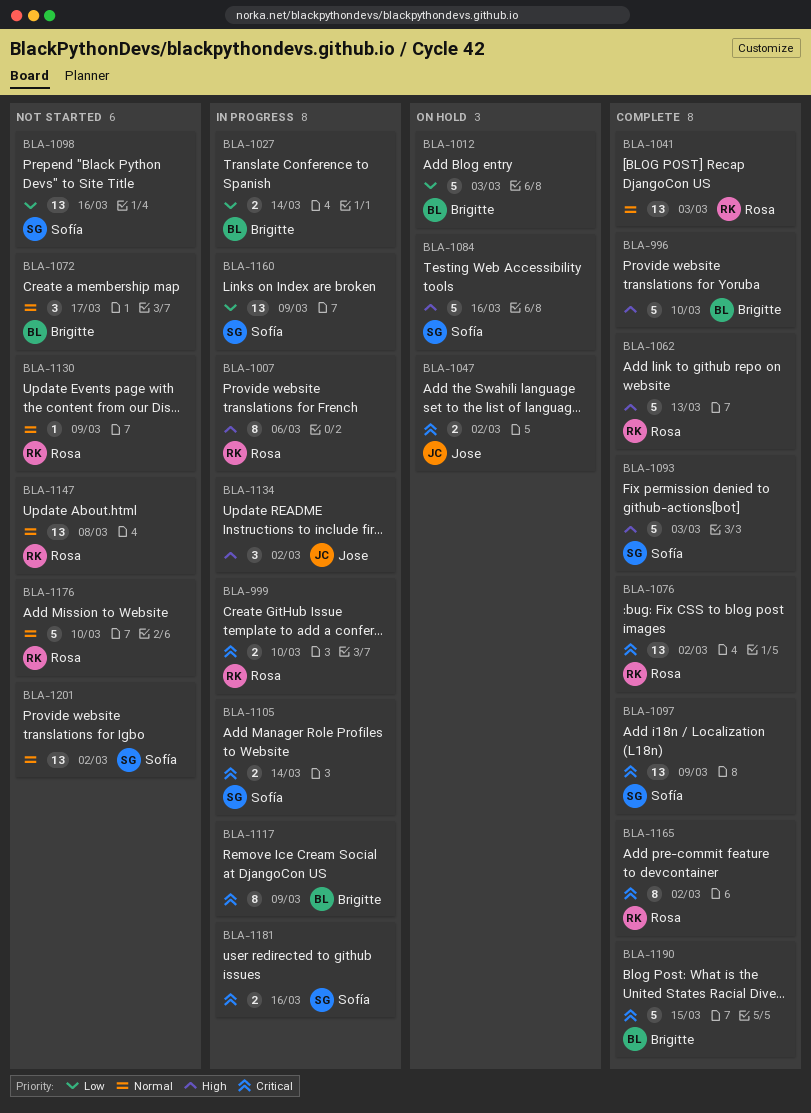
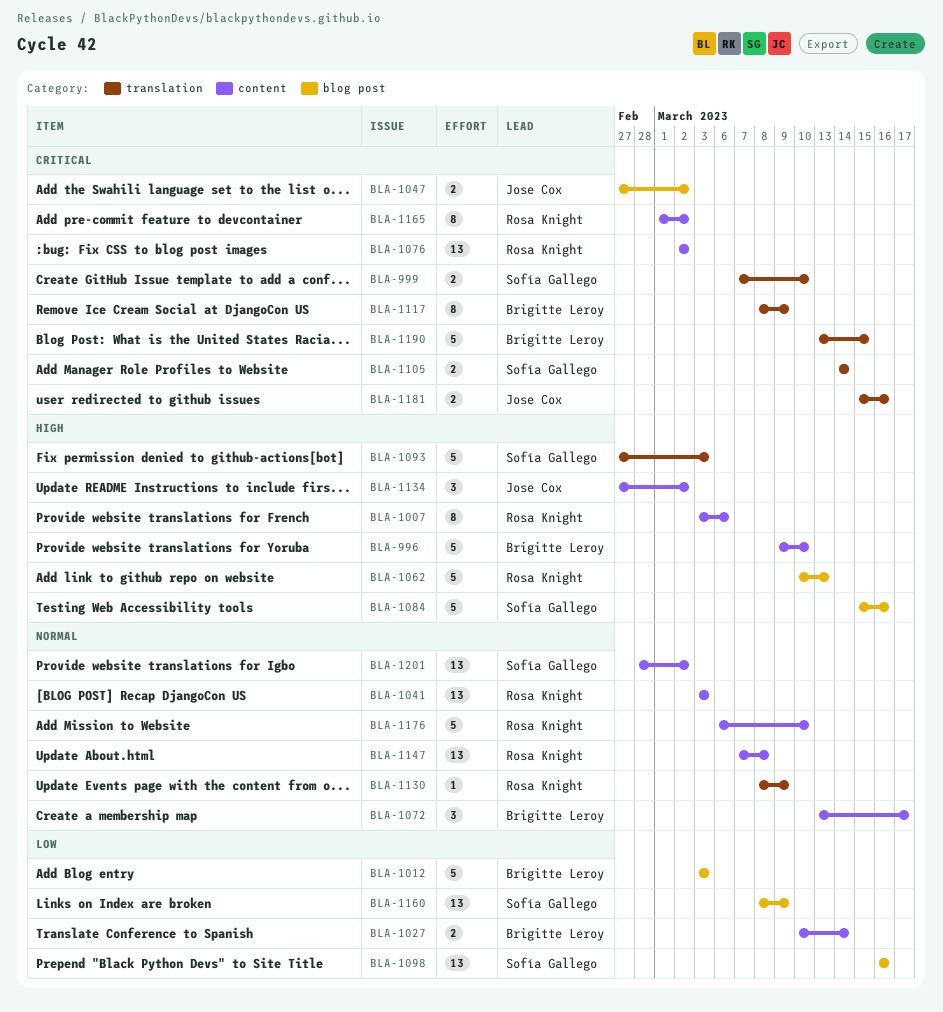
BLA-999, owner: Rosa Knight -> Sofía Gallego
BLA-1097: present -> none
BLA-1181, owner: Sofía Gallego -> Jose Cox

